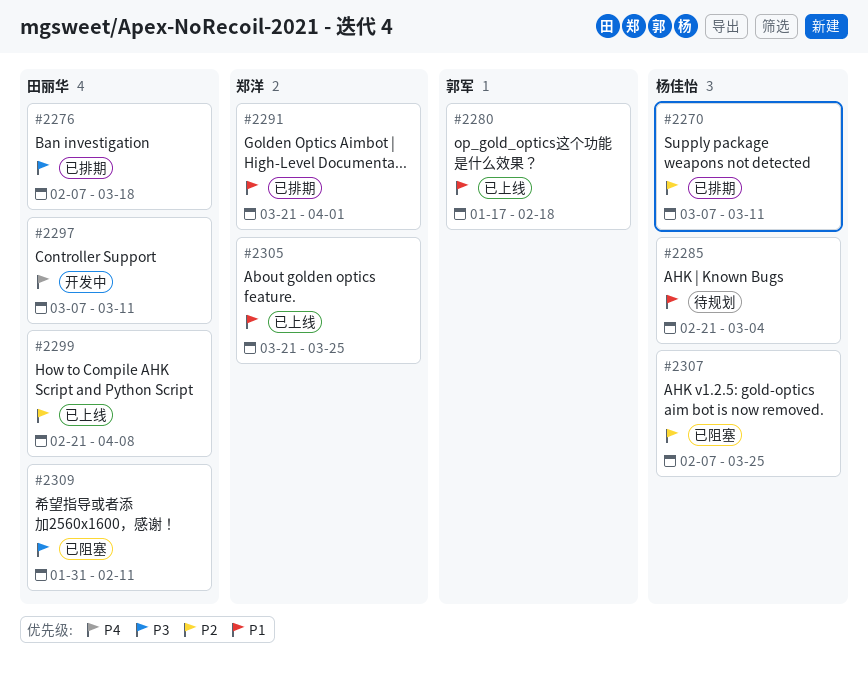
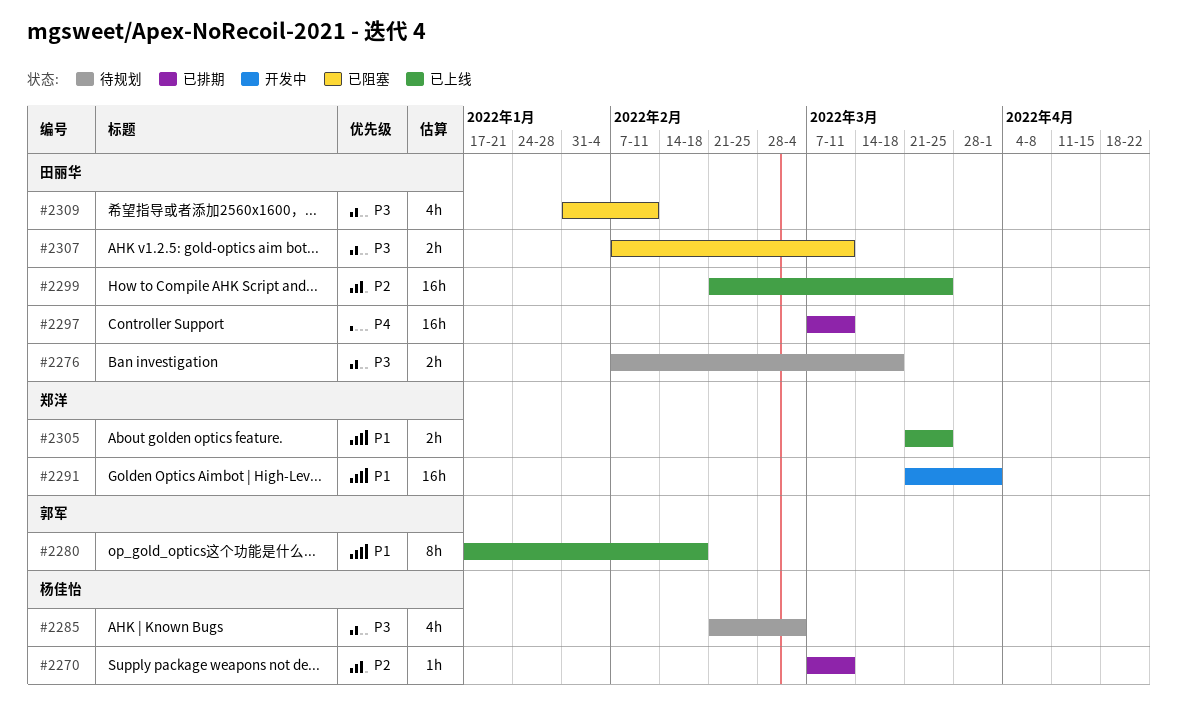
#2276, status: 已排期 -> 待规划
#2285, priority: P1 -> P3
#2291, status: 已排期 -> 开发中
#2297, status: 开发中 -> 已排期
#2299, due: Apr 8 -> Mar 25
#2307, owner: 杨佳怡 -> 田丽华
#2307, priority: P2 -> P3
#2307, due: Mar 25 -> Mar 11

